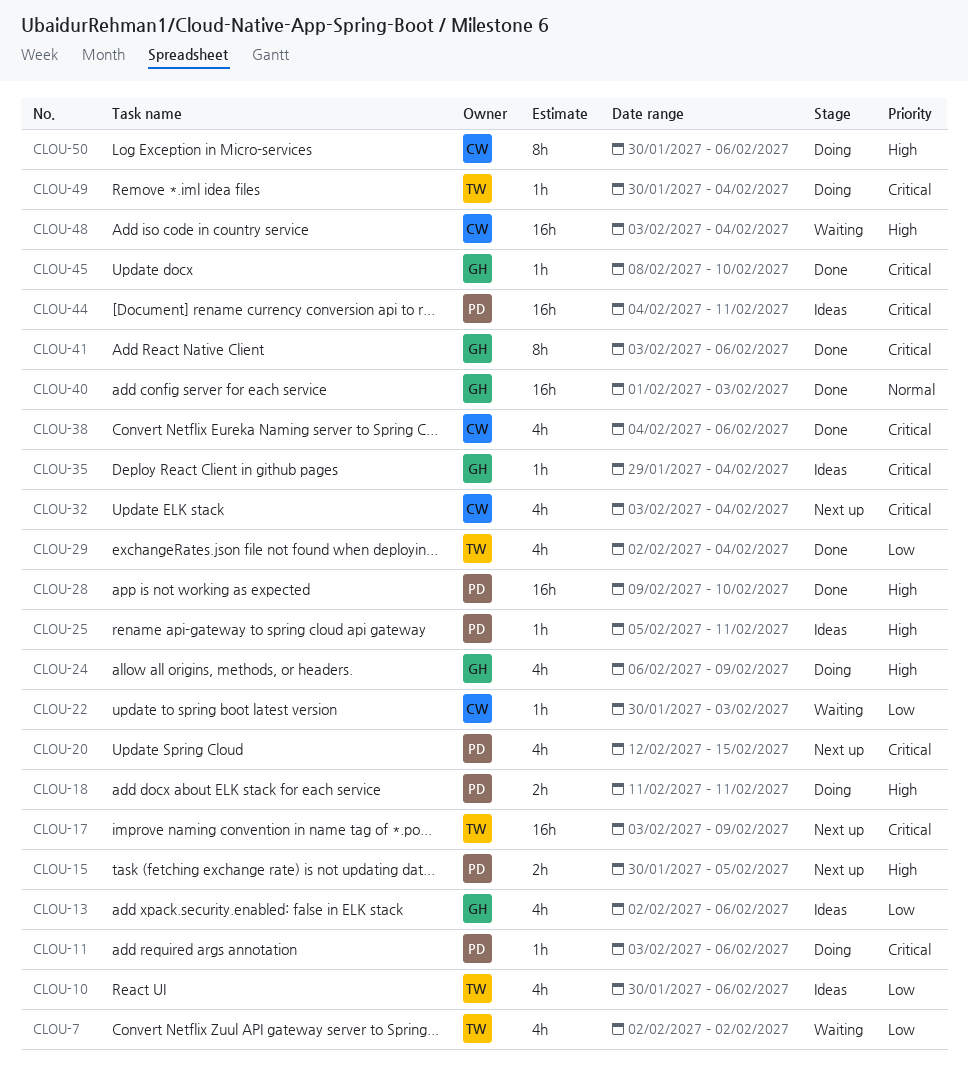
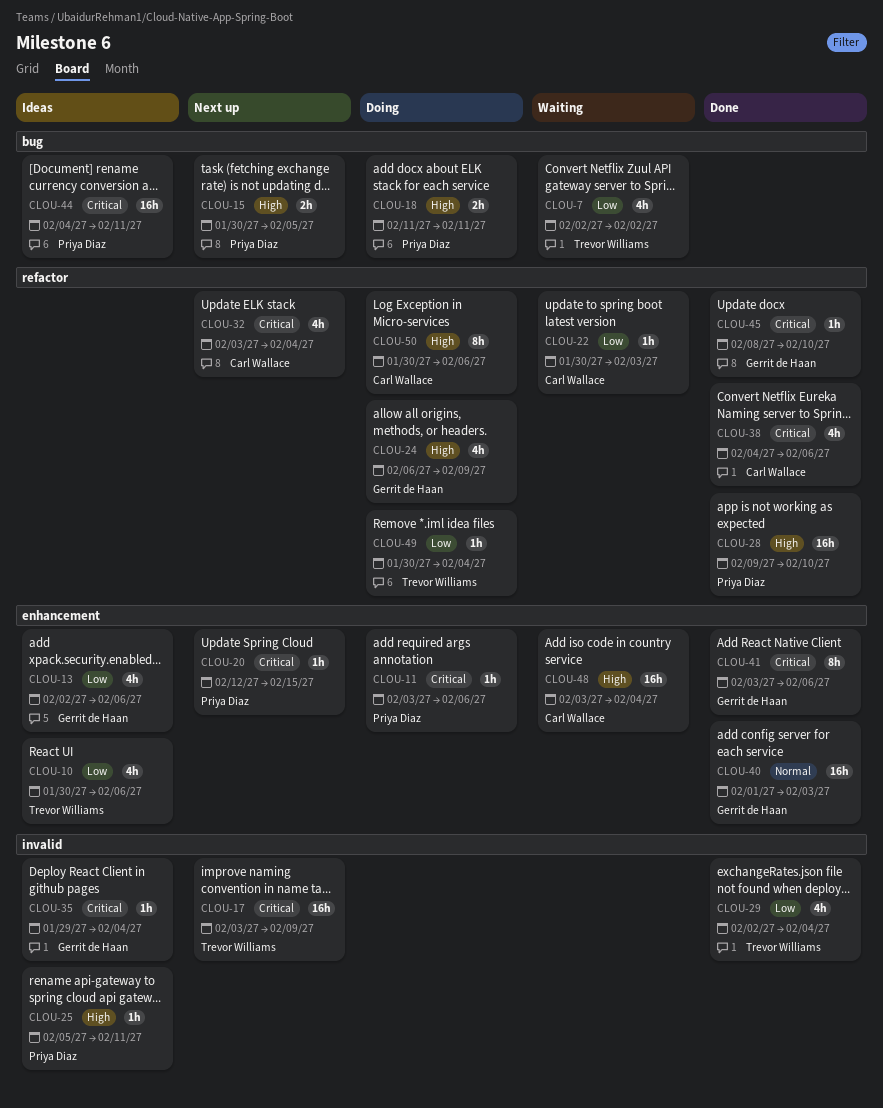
CLOU-20, estimate: 4h -> 1h
CLOU-49, priority: Critical -> Low

